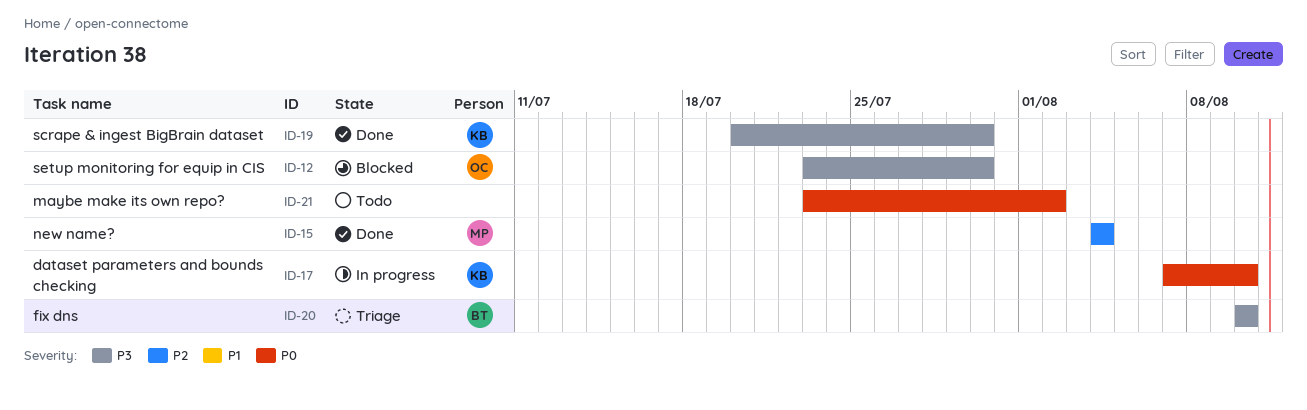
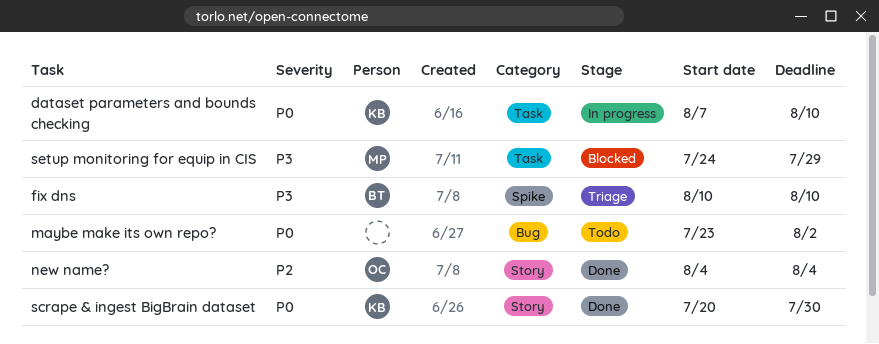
new name?, owner: MP -> OC
scrape & ingest BigBrain dataset, priority: P3 -> P0
setup monitoring for equip in CIS, owner: OC -> MP
setup monitoring for equip in CIS, start: Jul 23 -> Jul 24
setup monitoring for equip in CIS, due: Jul 30 -> Jul 29

